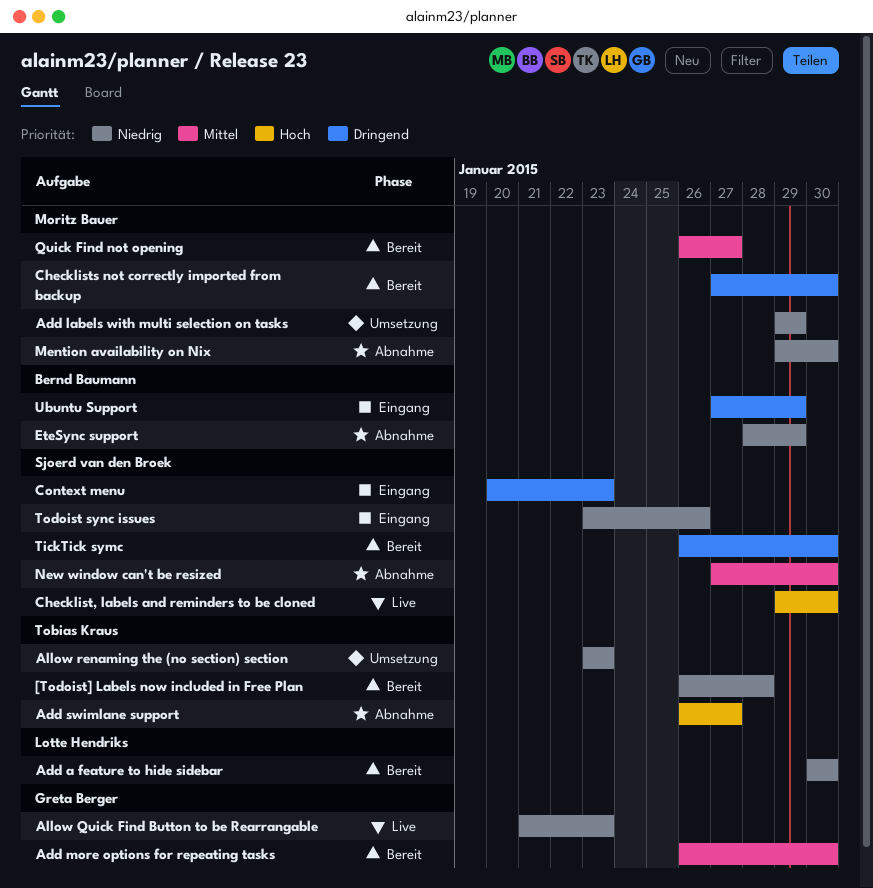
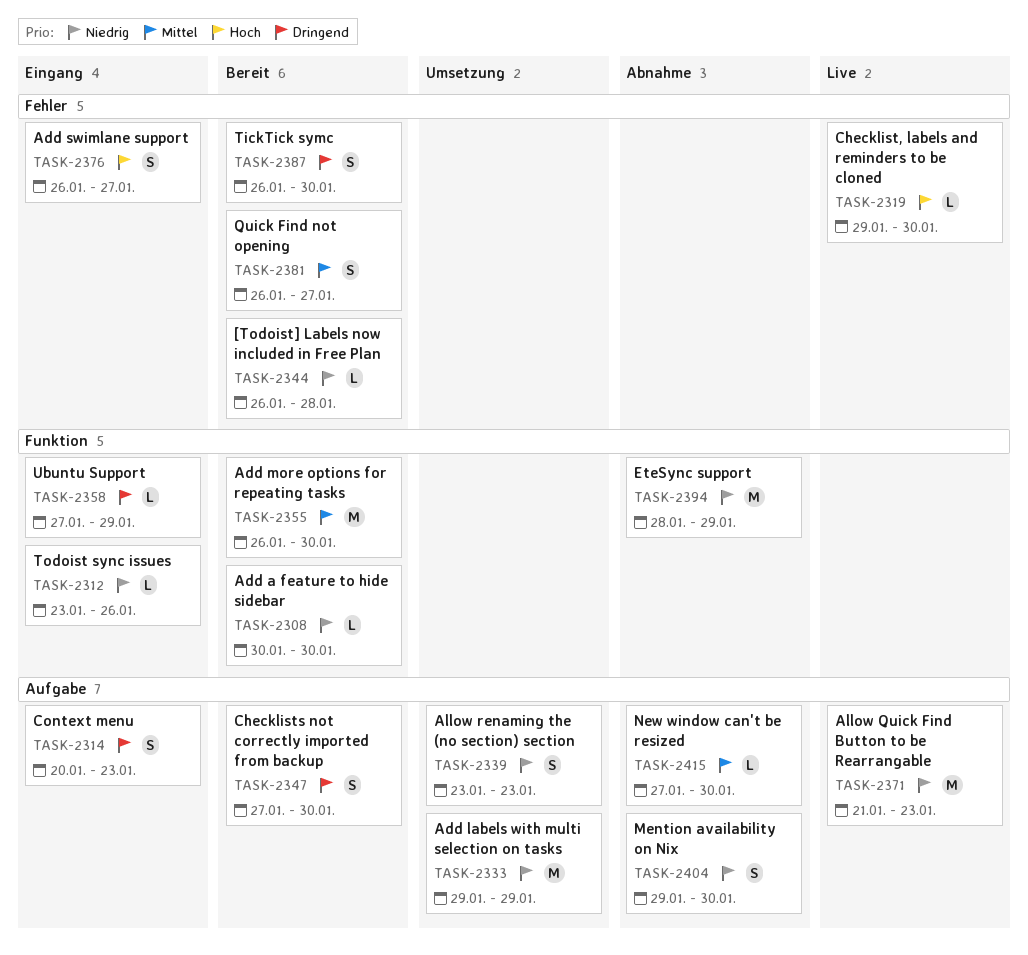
Add swimlane support, status: Abnahme -> Eingang

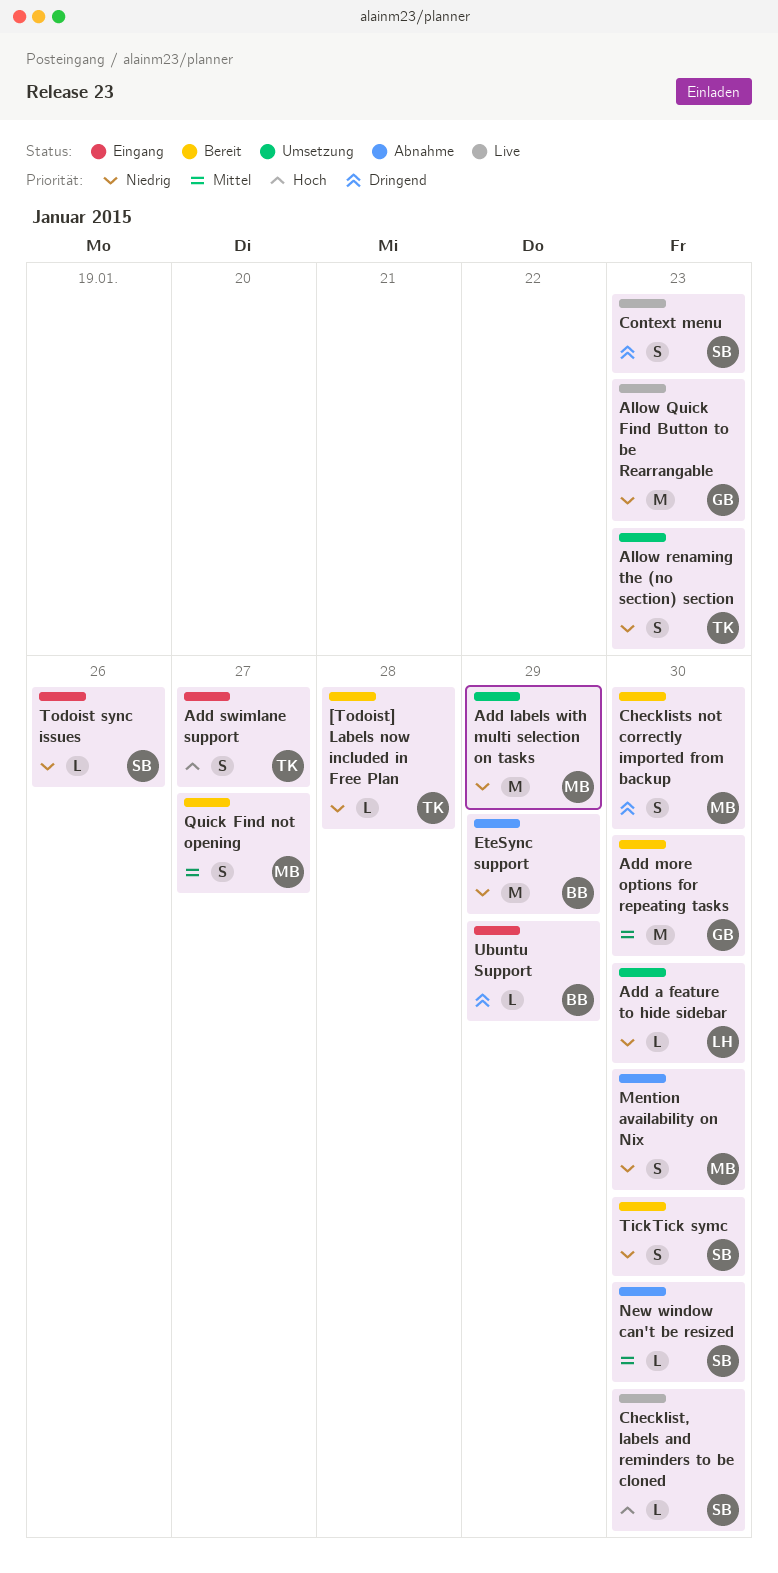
Add a feature to hide sidebar, status: Bereit -> Umsetzung
Context menu, status: Eingang -> Live
TickTick symc, priority: Dringend -> Niedrig

